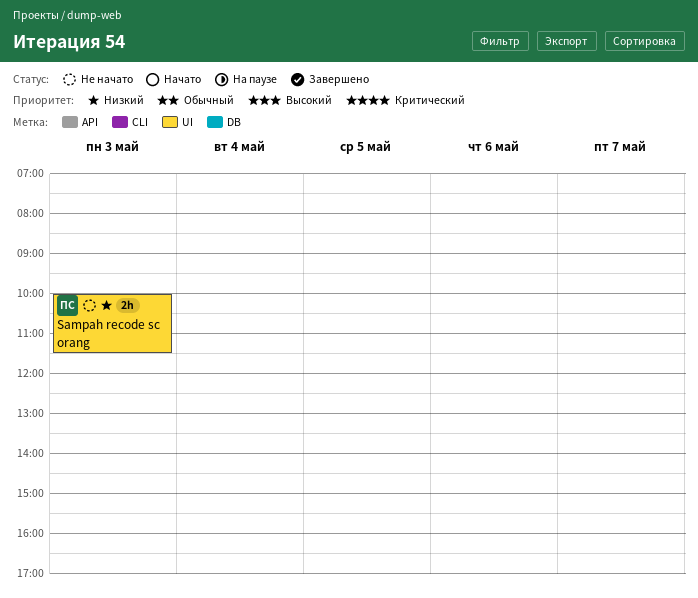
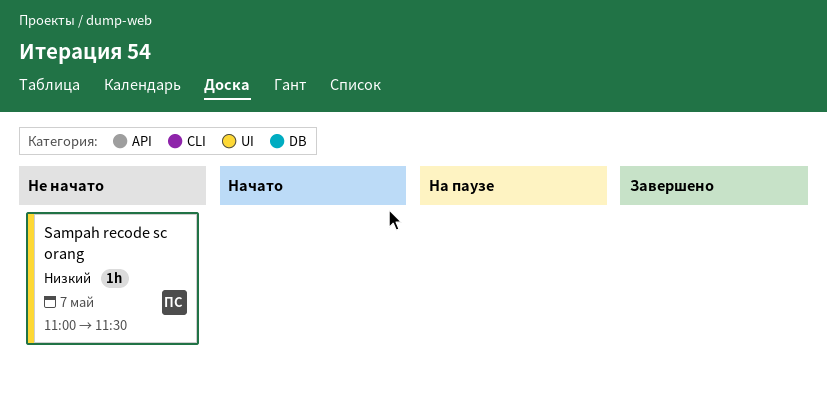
Sampah recode sc orang, estimate: 2h -> 1h
Sampah recode sc orang, day: May 3 -> May 7
Sampah recode sc orang, begins: 10:00 -> 11:00

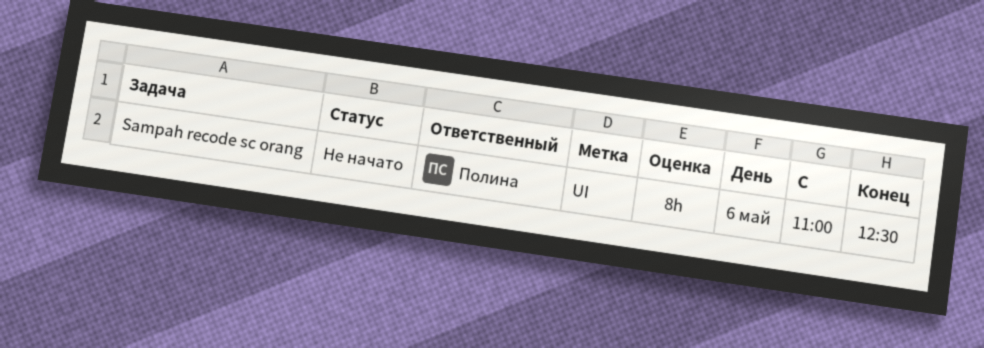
Sampah recode sc orang, estimate: 1h -> 8h
Sampah recode sc orang, day: May 7 -> May 6
Sampah recode sc orang, ends: 11:30 -> 12:30

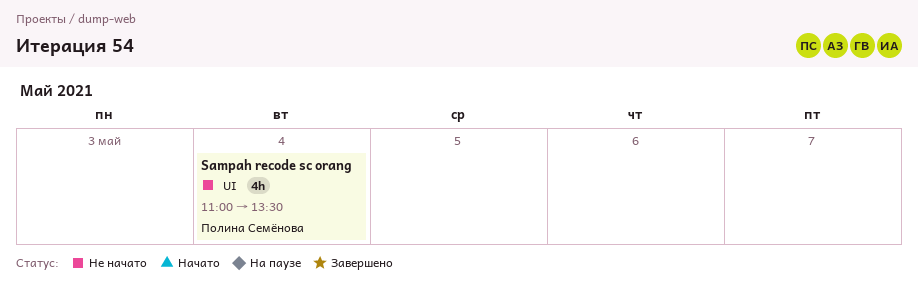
Sampah recode sc orang, estimate: 8h -> 4h
Sampah recode sc orang, day: May 6 -> May 4
Sampah recode sc orang, ends: 12:30 -> 13:30

